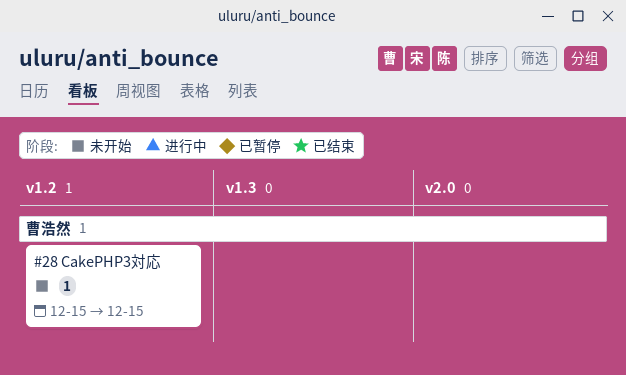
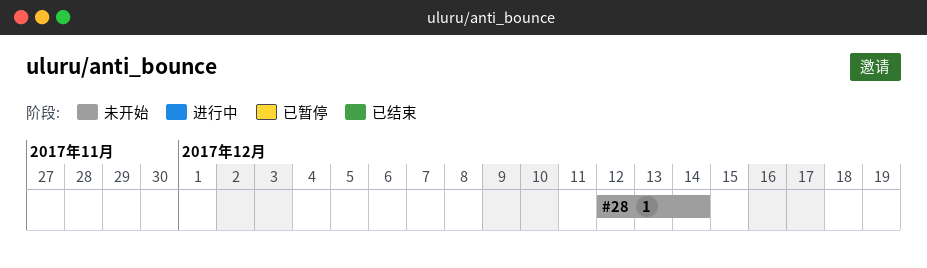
#28, start: Dec 15 -> Dec 12
#28, due: Dec 15 -> Dec 14

